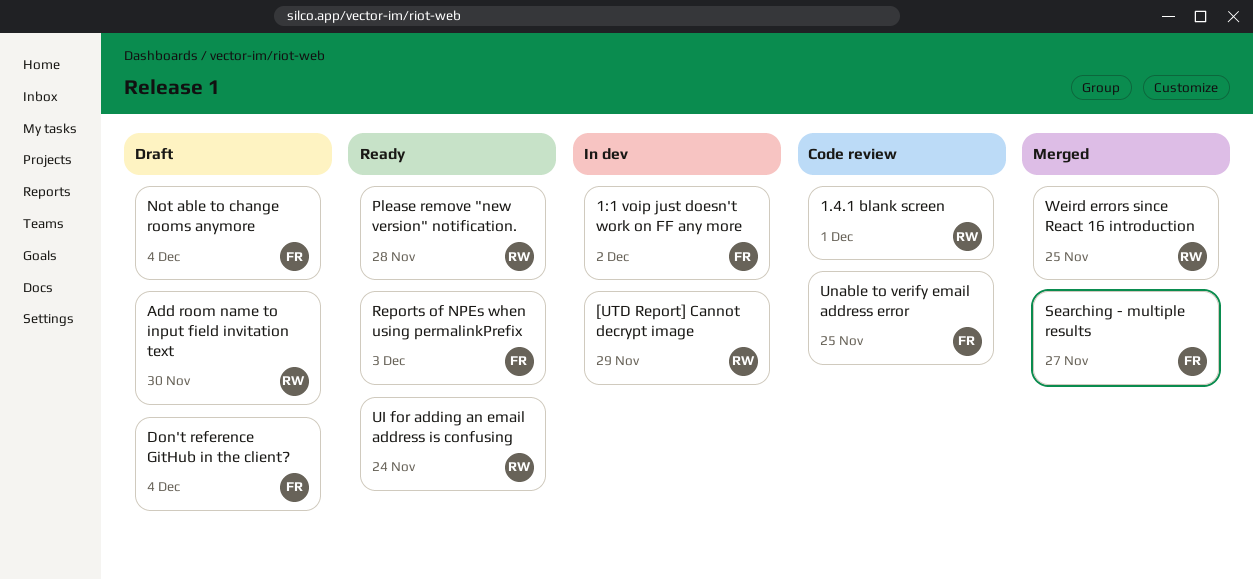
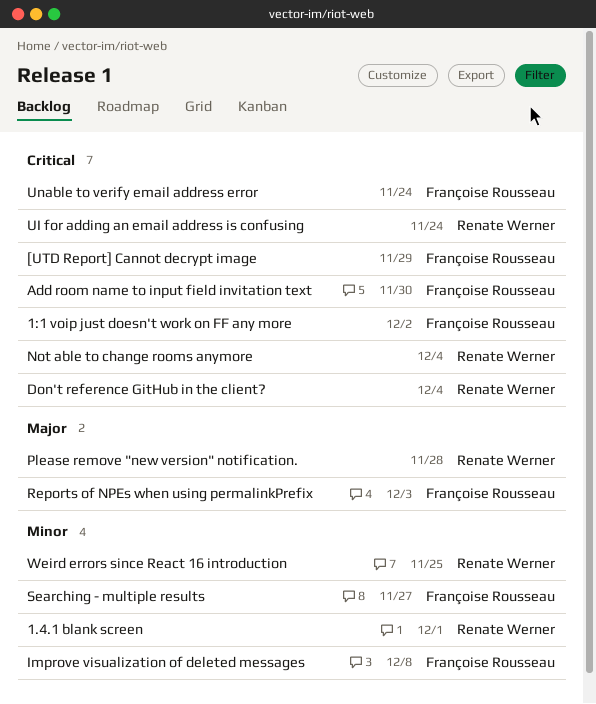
[UTD Report] Cannot decrypt image, owner: Renate Werner -> Françoise Rousseau
Add room name to input field invitation text, owner: Renate Werner -> Françoise Rousseau
Don't reference GitHub in the client?, owner: Françoise Rousseau -> Renate Werner
Improve visualization of deleted messages: none -> present
Not able to change rooms anymore, owner: Françoise Rousseau -> Renate Werner
Unable to verify email address error, due: Nov 25 -> Nov 24

